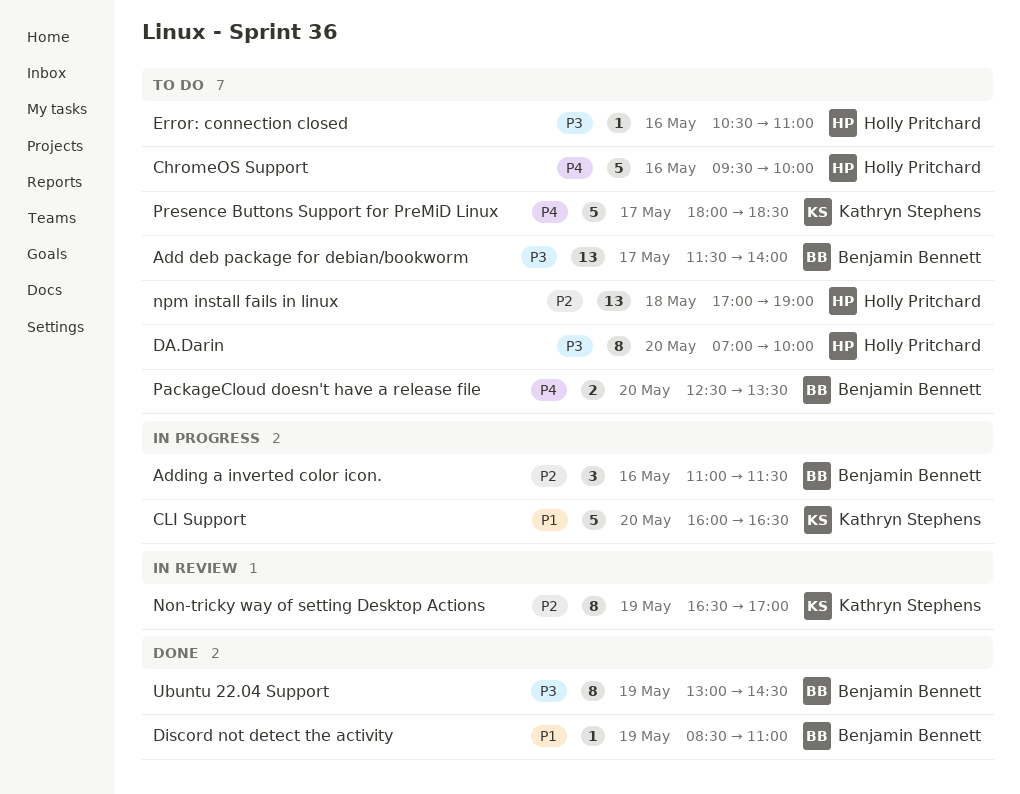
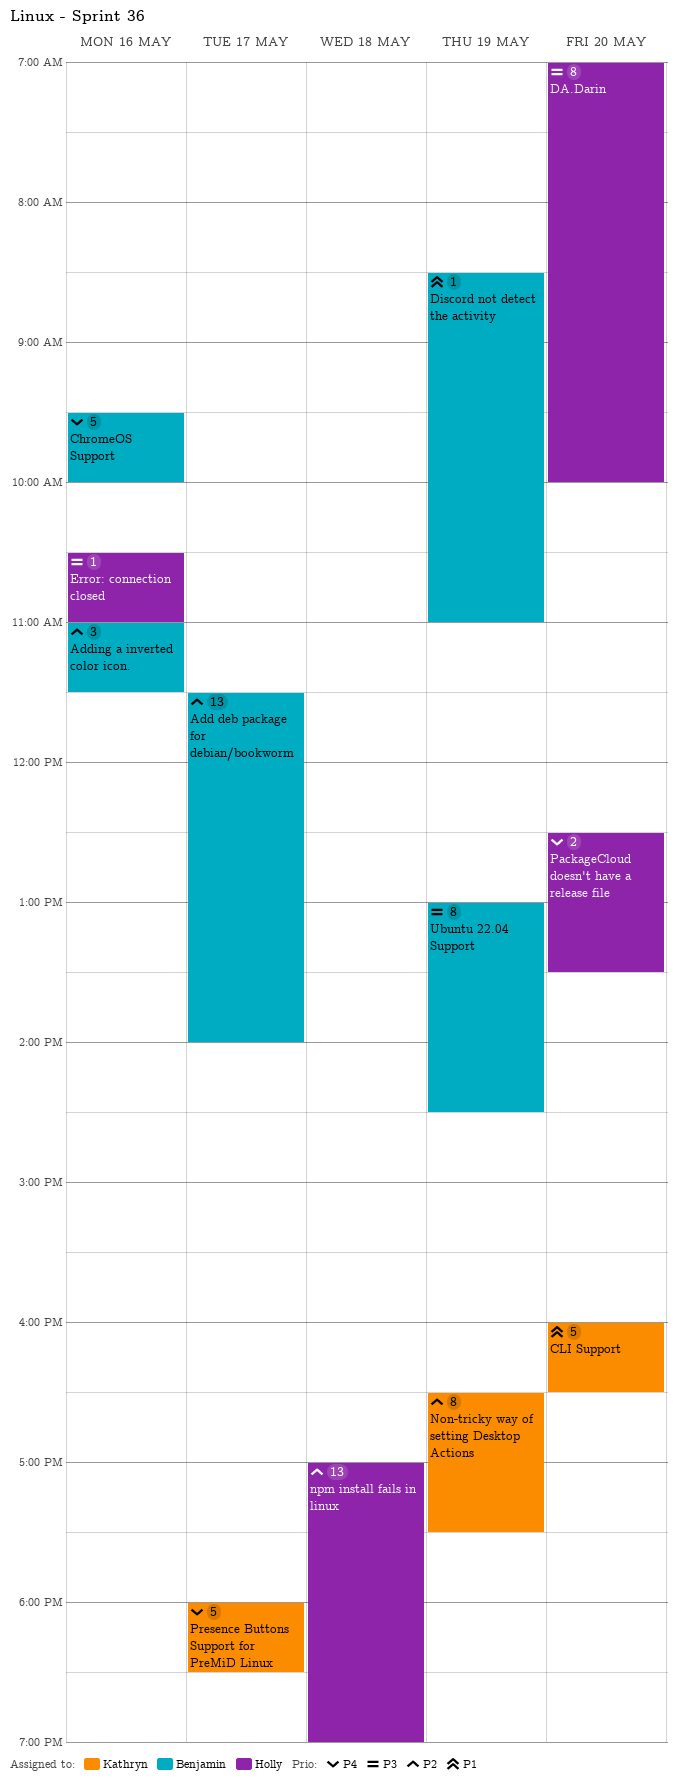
Add deb package for debian/bookworm, priority: P3 -> P2
ChromeOS Support, owner: Holly Pritchard -> Benjamin Bennett
Non-tricky way of setting Desktop Actions, ends: 17:00 -> 17:30
PackageCloud doesn't have a release file, owner: Benjamin Bennett -> Holly Pritchard

